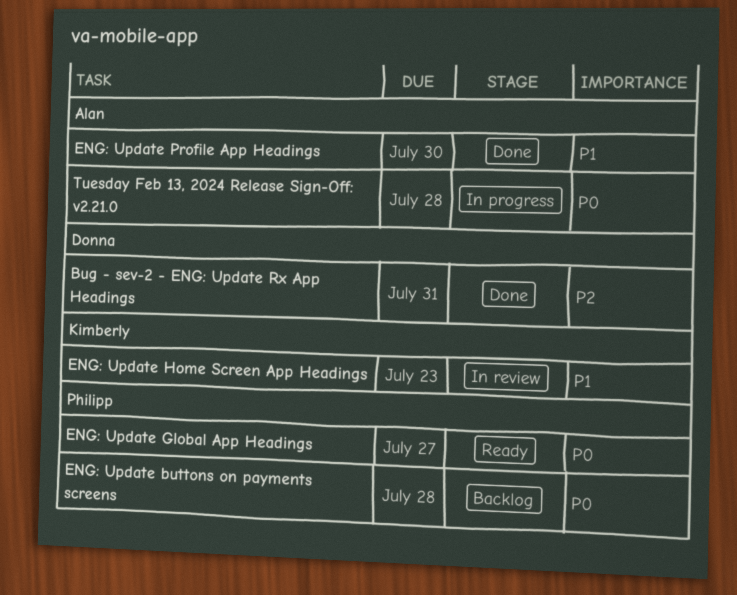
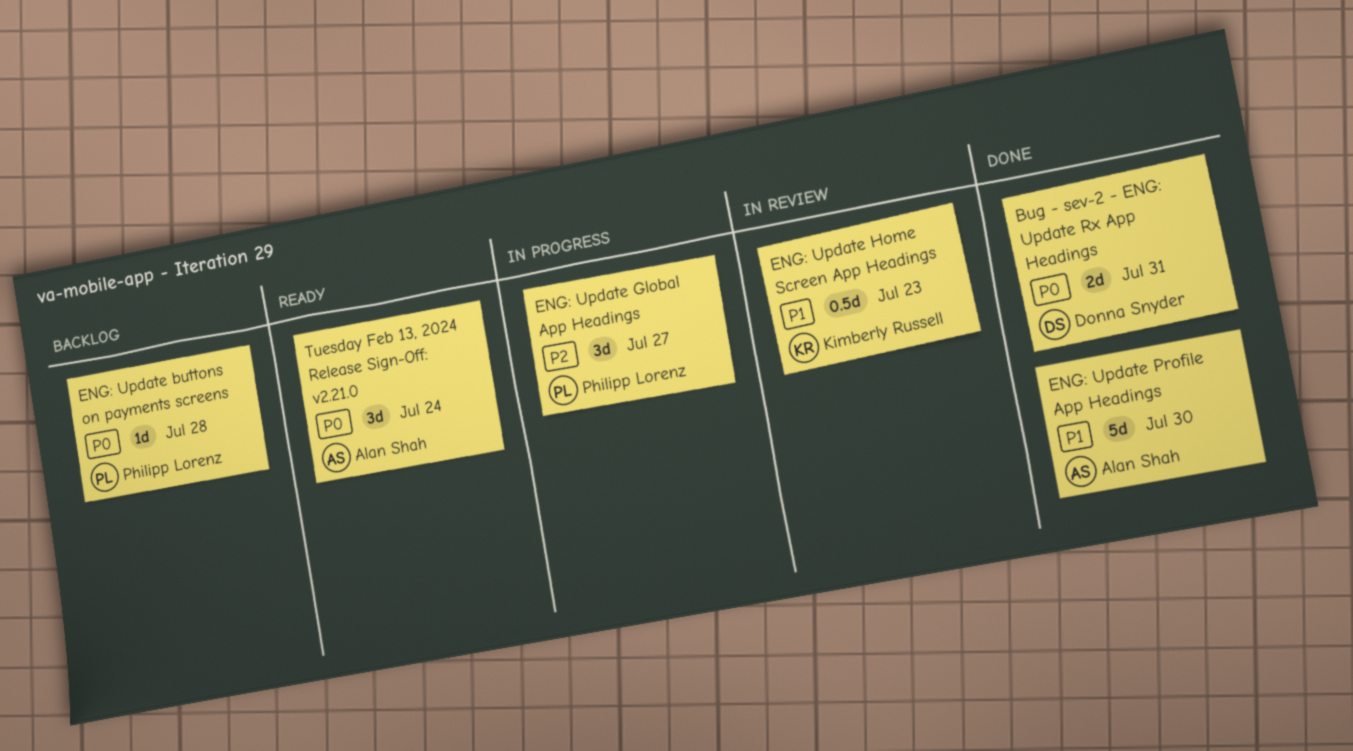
Bug - sev-2 - ENG: Update Rx App Headings, priority: P2 -> P0
ENG: Update Global App Headings, status: Ready -> In progress
ENG: Update Global App Headings, priority: P0 -> P2
Tuesday Feb 13, 2024 Release Sign-Off: v2.21.0, status: In progress -> Ready
Tuesday Feb 13, 2024 Release Sign-Off: v2.21.0, due: Jul 28 -> Jul 24

